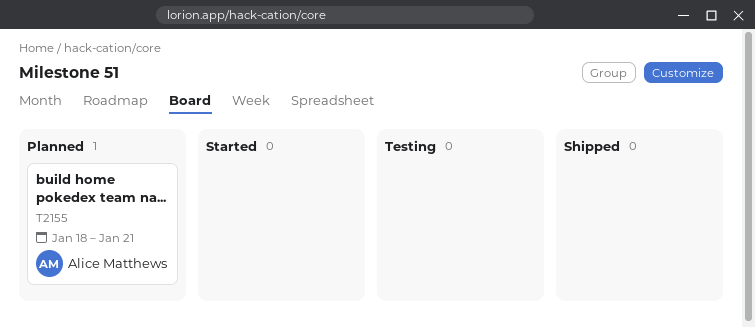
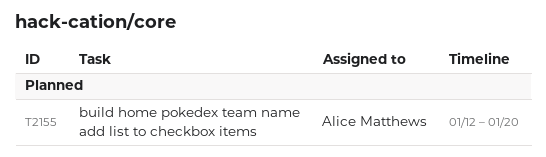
T2155, start: Jan 18 -> Jan 12
T2155, due: Jan 21 -> Jan 20

